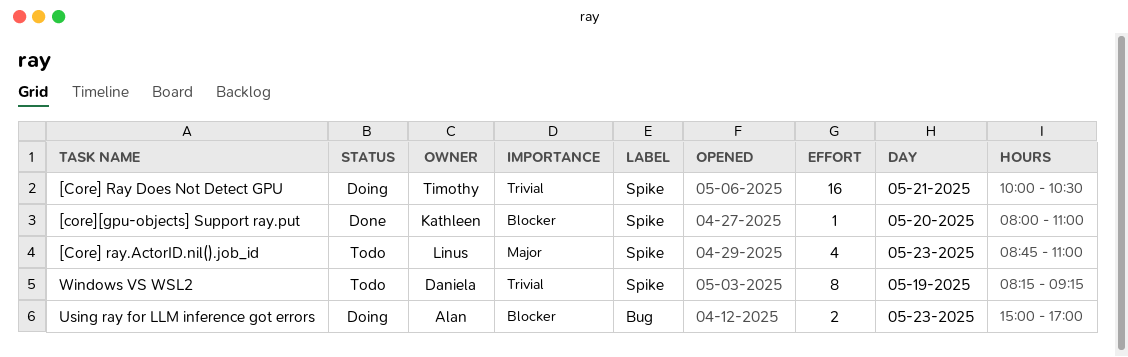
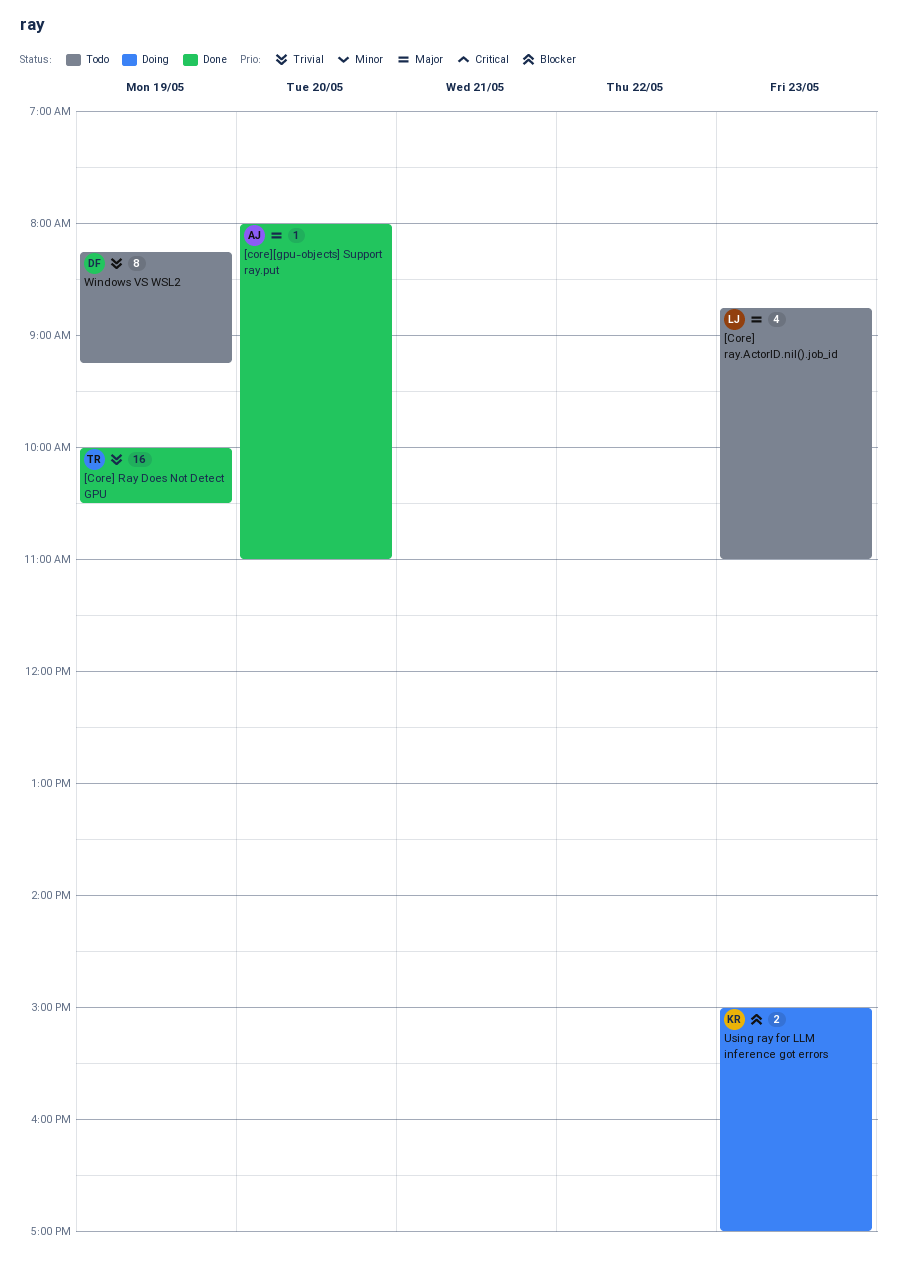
[Core] Ray Does Not Detect GPU, status: Doing -> Done
[Core] Ray Does Not Detect GPU, day: May 21 -> May 19
[core][gpu-objects] Support ray.put, owner: Kathleen -> Alan
[core][gpu-objects] Support ray.put, priority: Blocker -> Major
Using ray for LLM inference got errors, owner: Alan -> Kathleen

